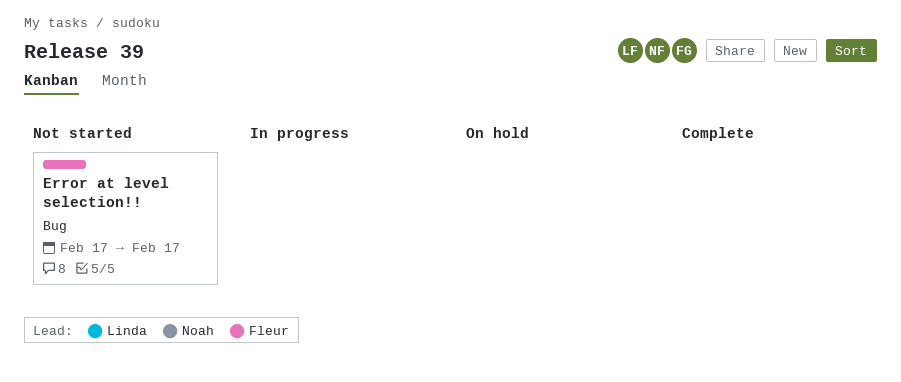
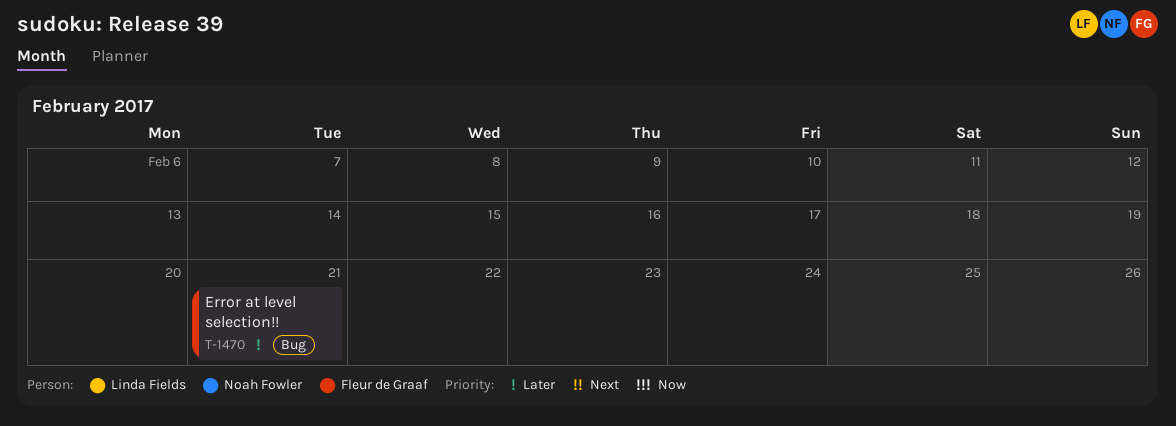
Error at level selection!!, due: Feb 17 -> Feb 21

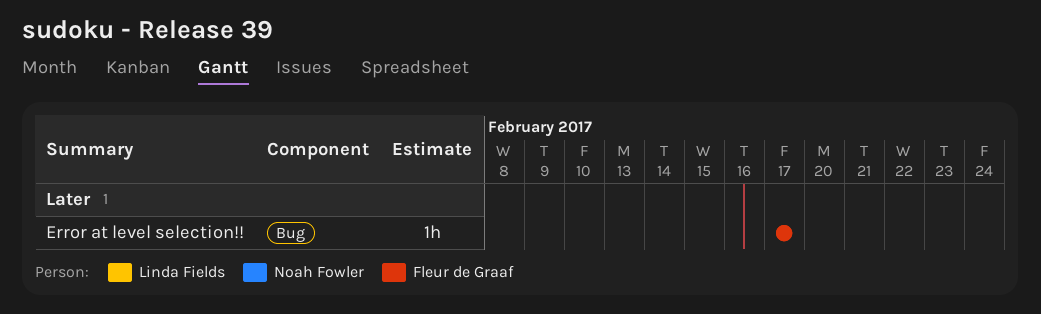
Error at level selection!!, due: Feb 21 -> Feb 17

